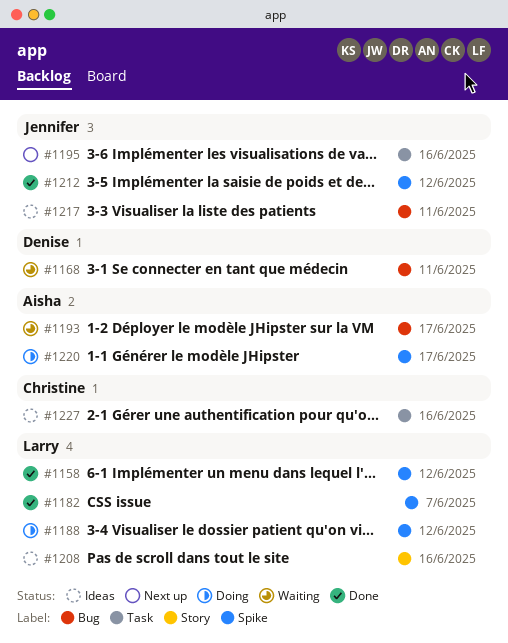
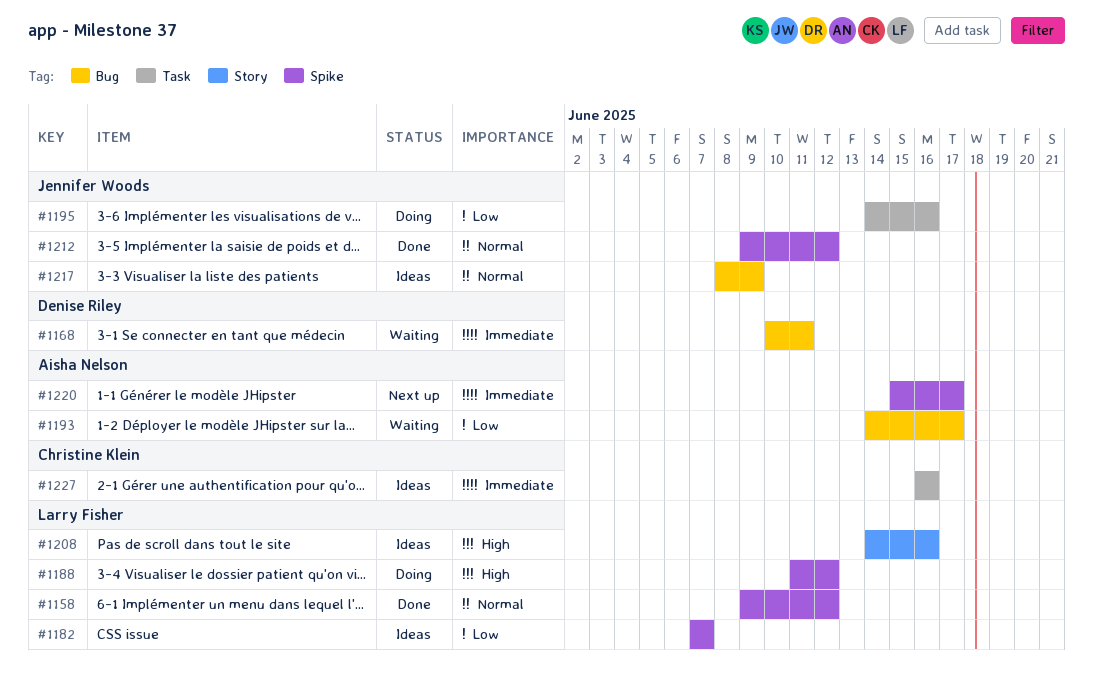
#1182, status: Done -> Ideas
#1195, status: Next up -> Doing
#1217, due: Jun 11 -> Jun 9
#1220, status: Doing -> Next up

